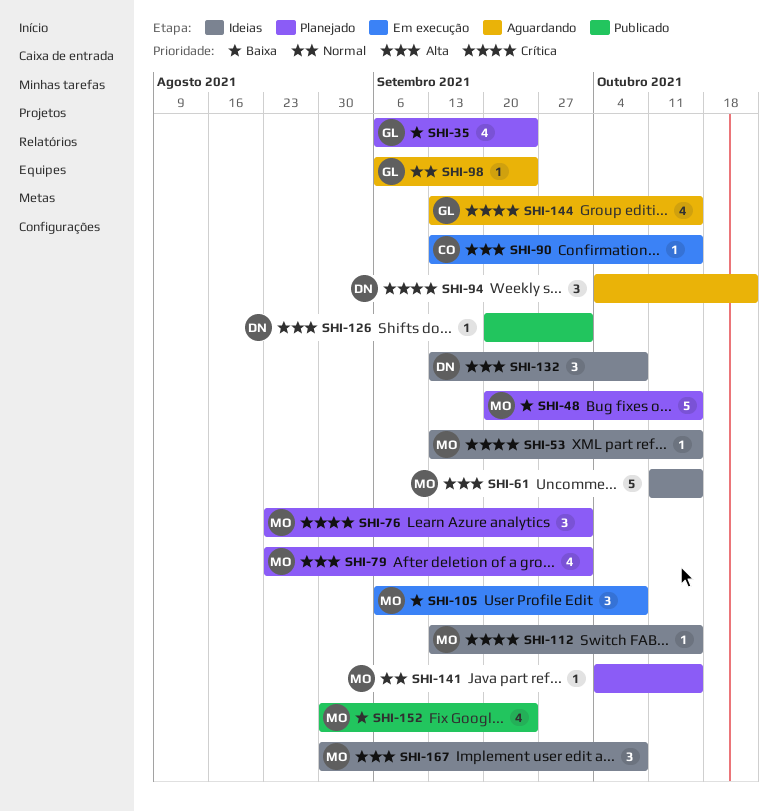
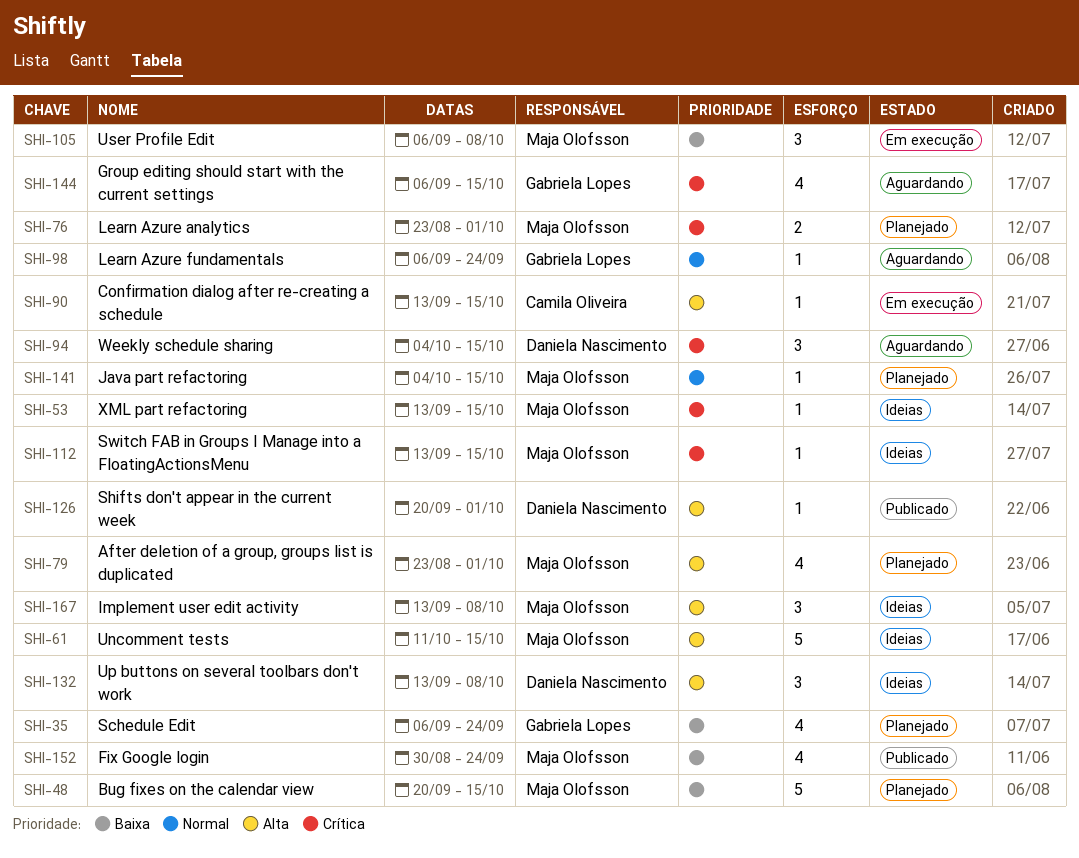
SHI-76, estimate: 3 -> 2
SHI-94, due: Oct 22 -> Oct 15
SHI-144, start: Sep 13 -> Sep 6
SHI-167, start: Aug 30 -> Sep 13

